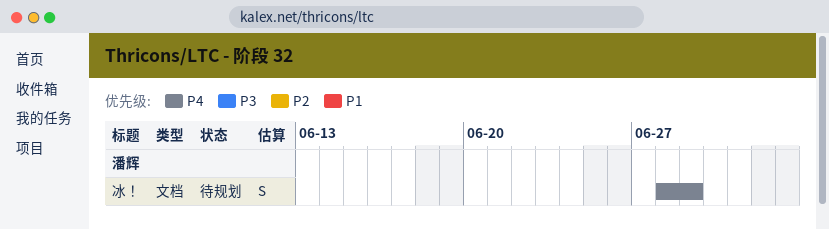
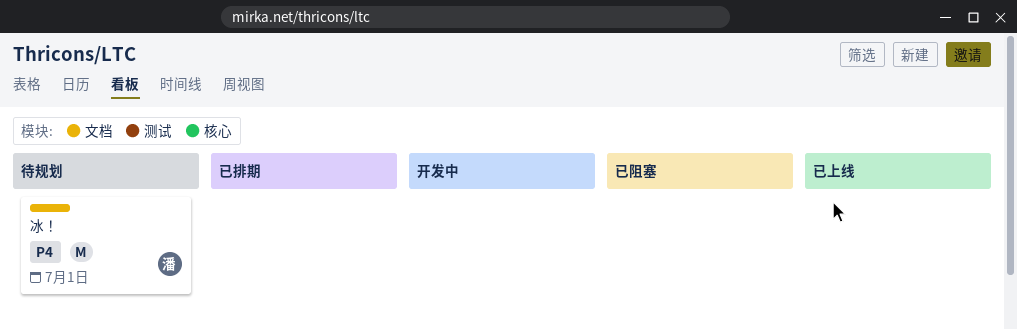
冰！, estimate: S -> M
冰！, due: Jun 29 -> Jul 1

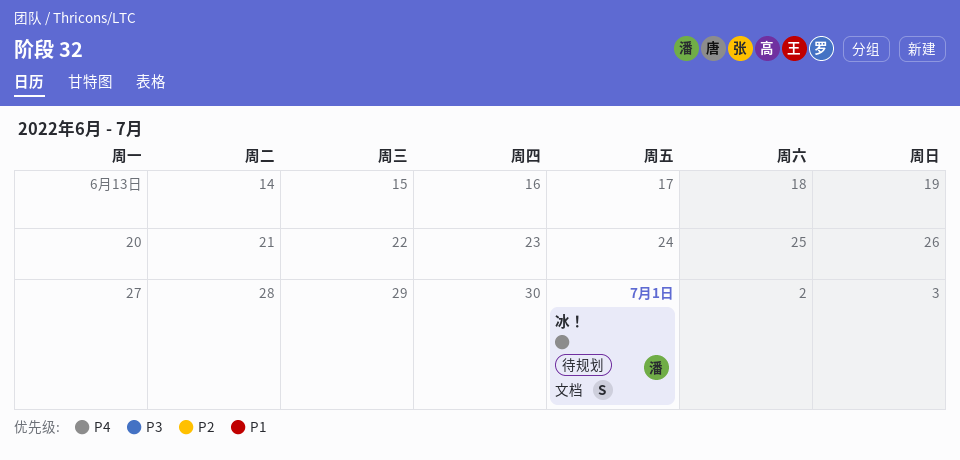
冰！, estimate: M -> S

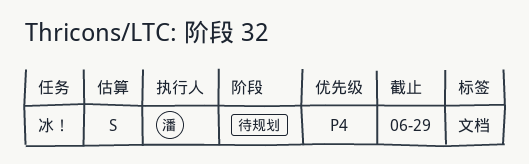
冰！, due: Jul 1 -> Jun 29

